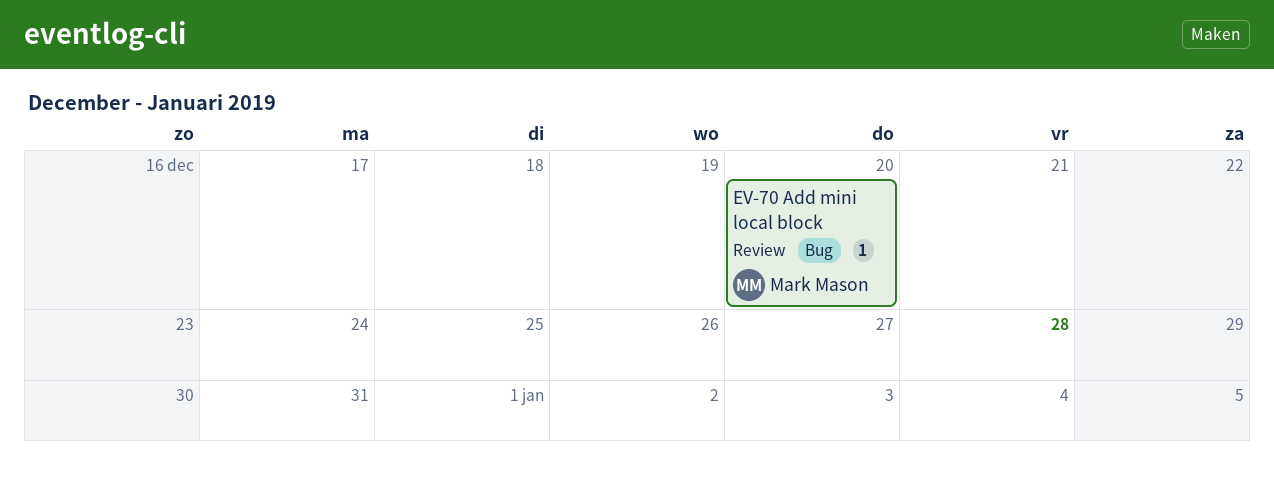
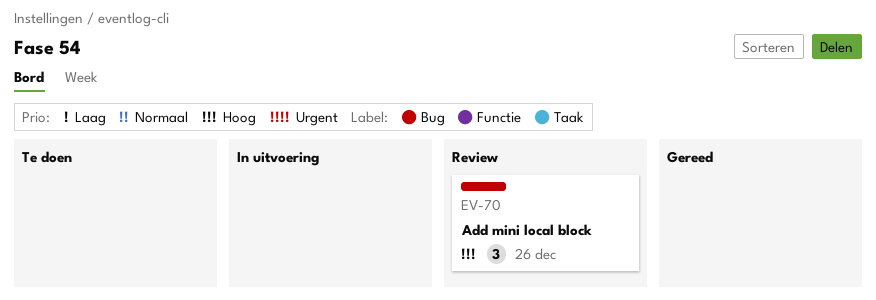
EV-70, estimate: 1 -> 3
EV-70, due: Dec 20 -> Dec 26

